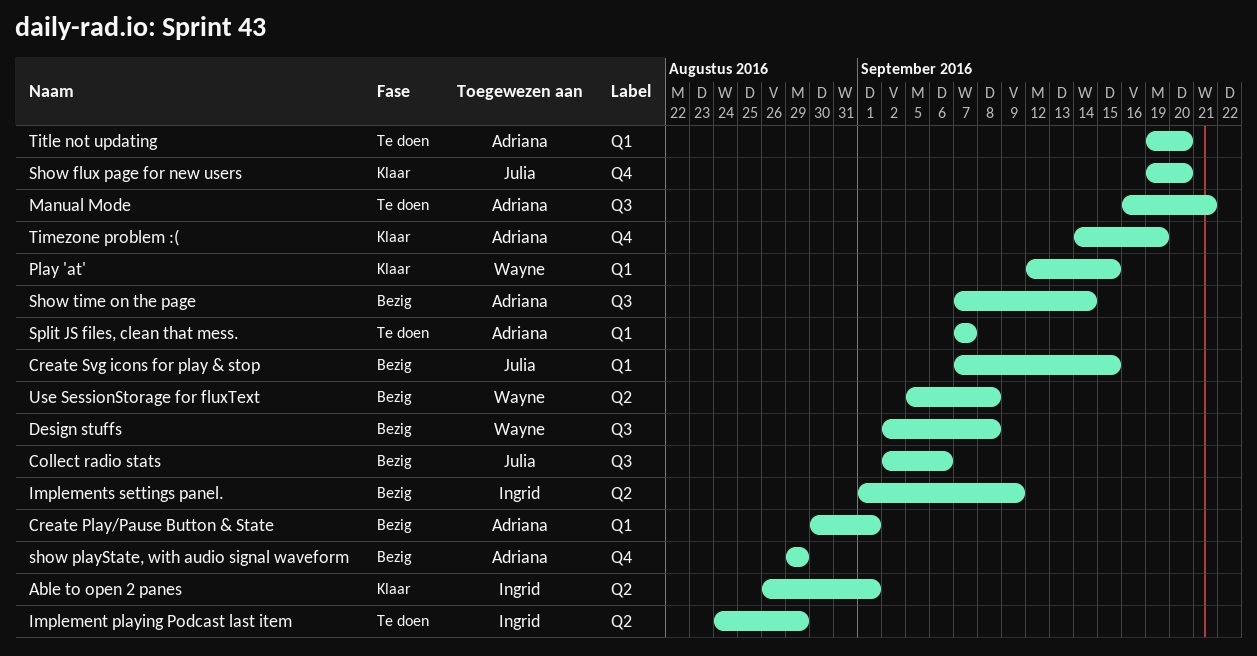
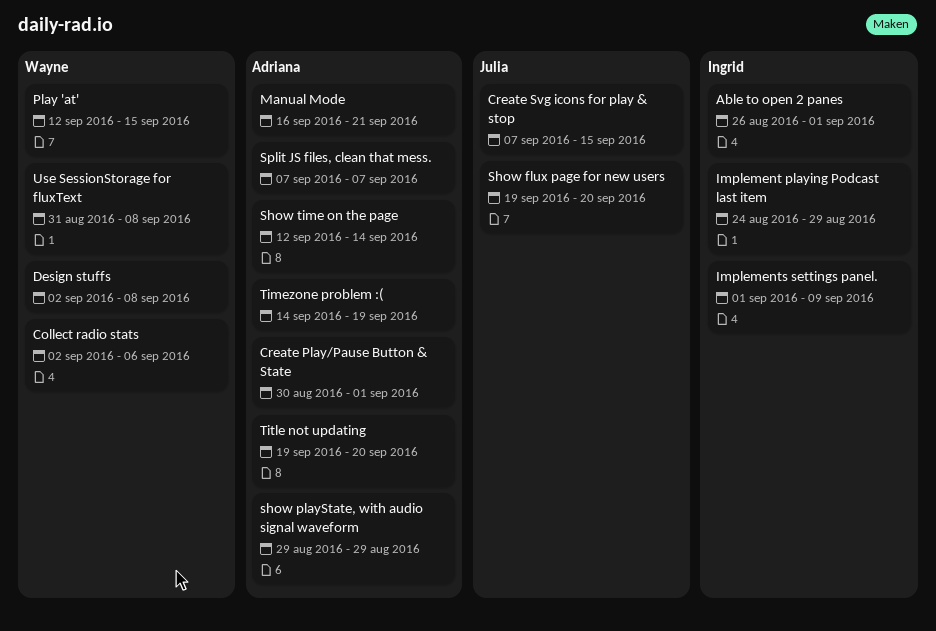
Collect radio stats, owner: Julia -> Wayne
Show time on the page, start: Sep 7 -> Sep 12
Use SessionStorage for fluxText, start: Sep 5 -> Aug 31

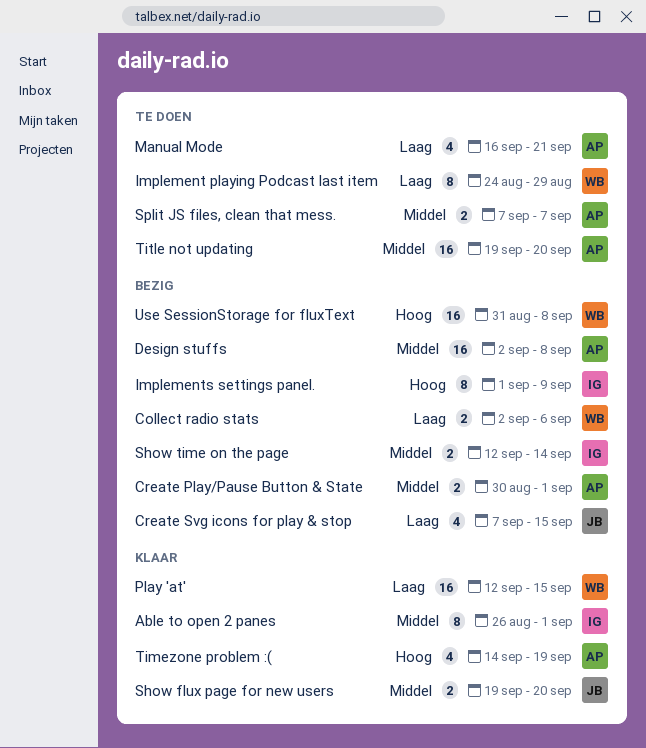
Design stuffs, owner: Wayne -> Adriana
Implement playing Podcast last item, owner: Ingrid -> Wayne
show playState, with audio signal waveform: present -> none
Show time on the page, owner: Adriana -> Ingrid

